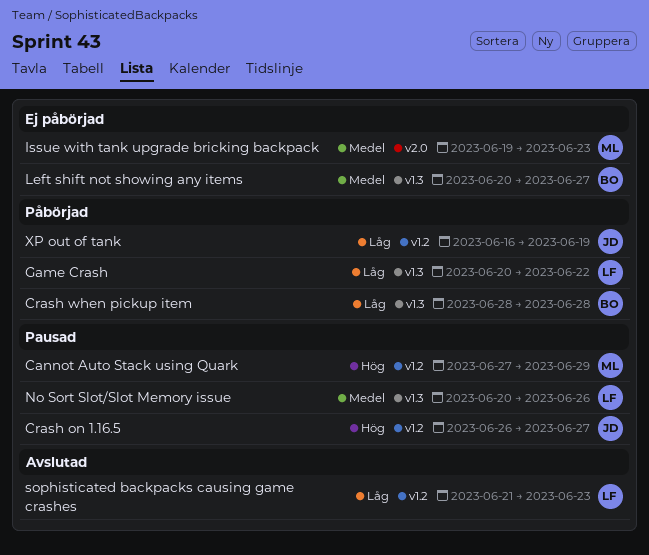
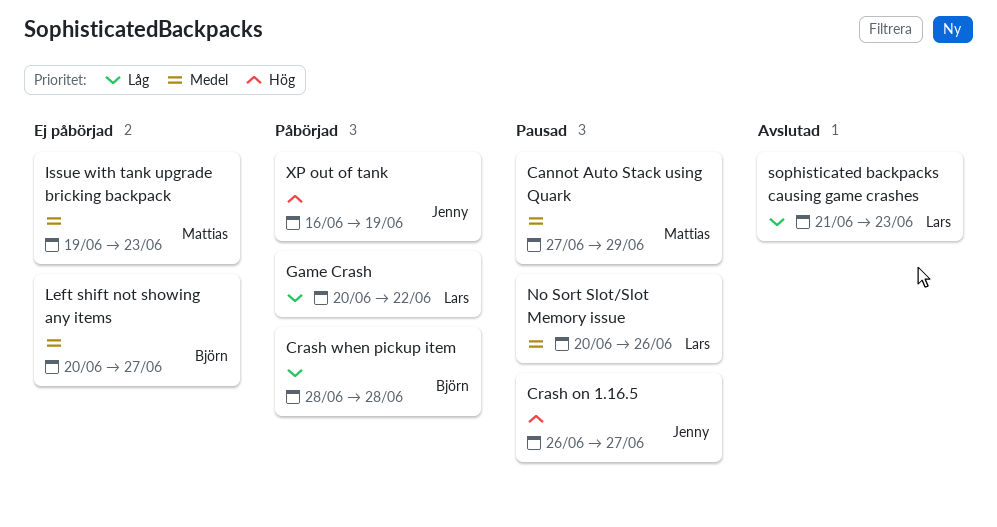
Cannot Auto Stack using Quark, priority: Hög -> Medel
XP out of tank, priority: Låg -> Hög

